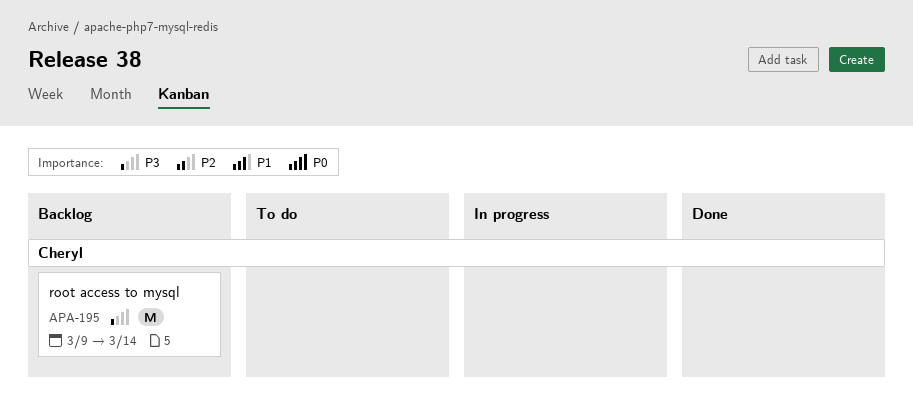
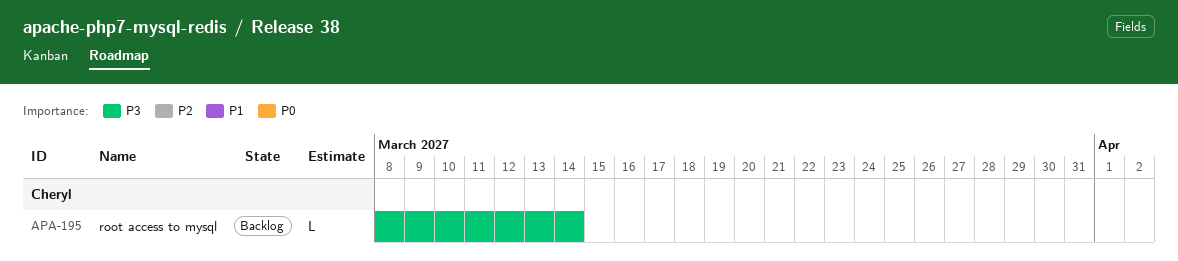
APA-195, estimate: M -> L
APA-195, start: Mar 9 -> Mar 8

